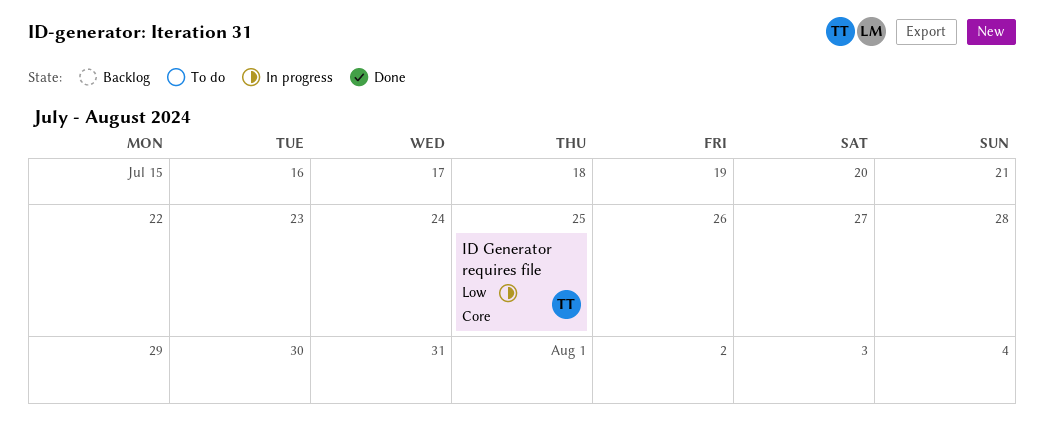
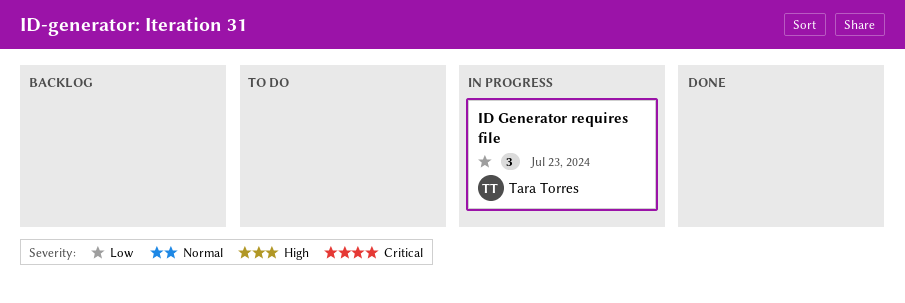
ID Generator requires file, due: Jul 25 -> Jul 23

